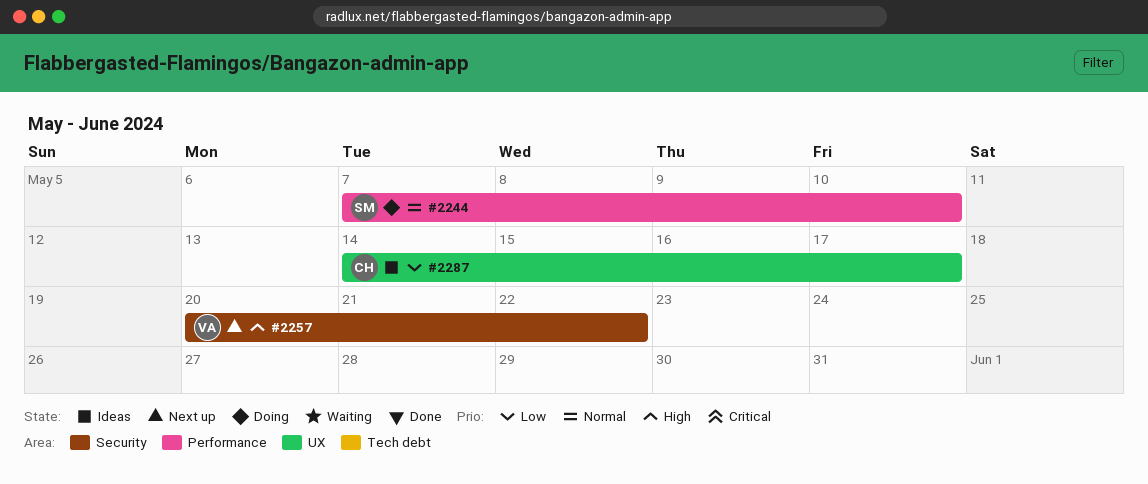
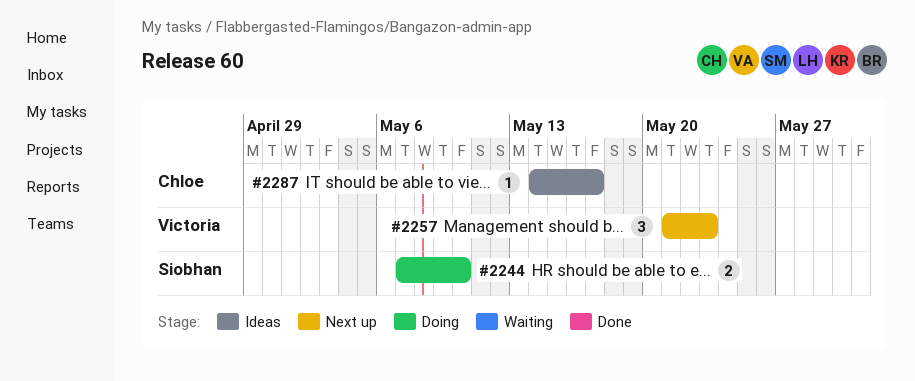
#2257, start: May 20 -> May 21
#2257, due: May 22 -> May 23

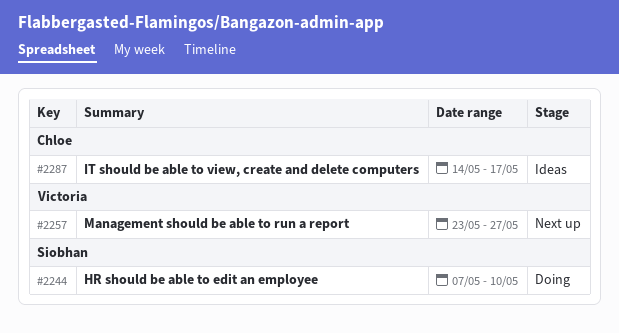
#2257, start: May 21 -> May 23
#2257, due: May 23 -> May 27

